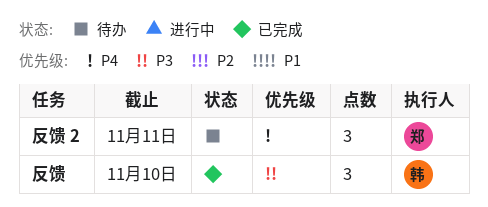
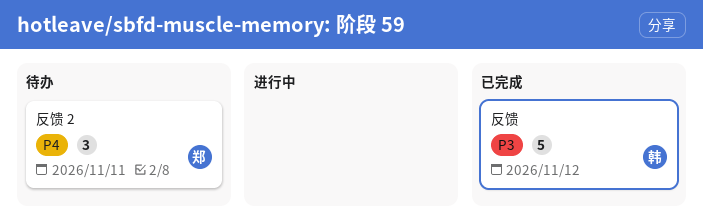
反馈, estimate: 3 -> 5
反馈, due: Nov 10 -> Nov 12

